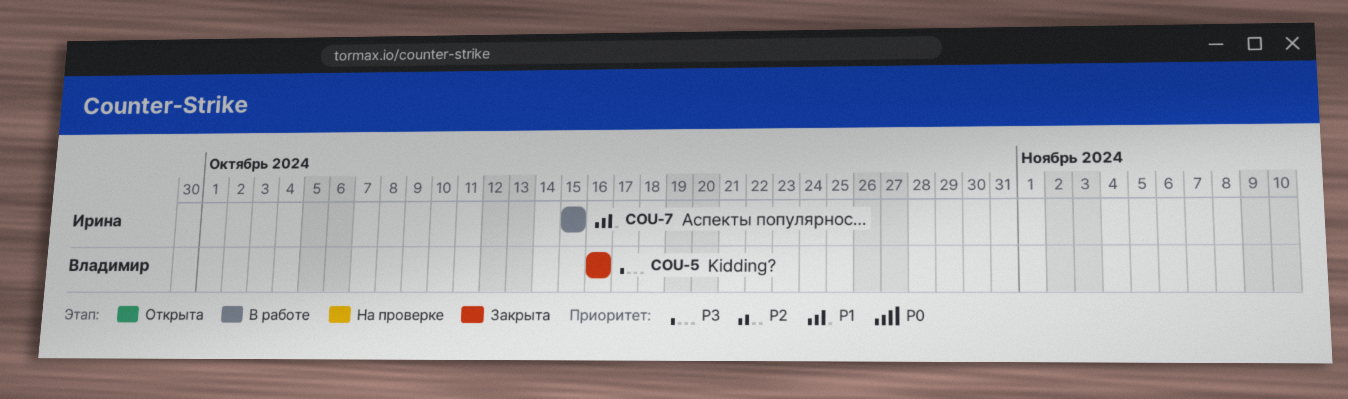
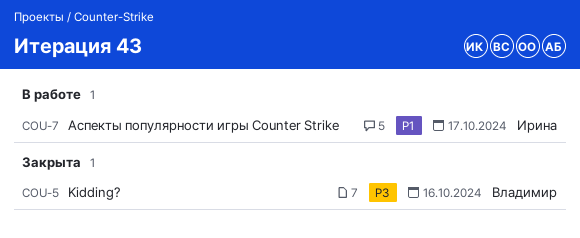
COU-7, due: Oct 15 -> Oct 17

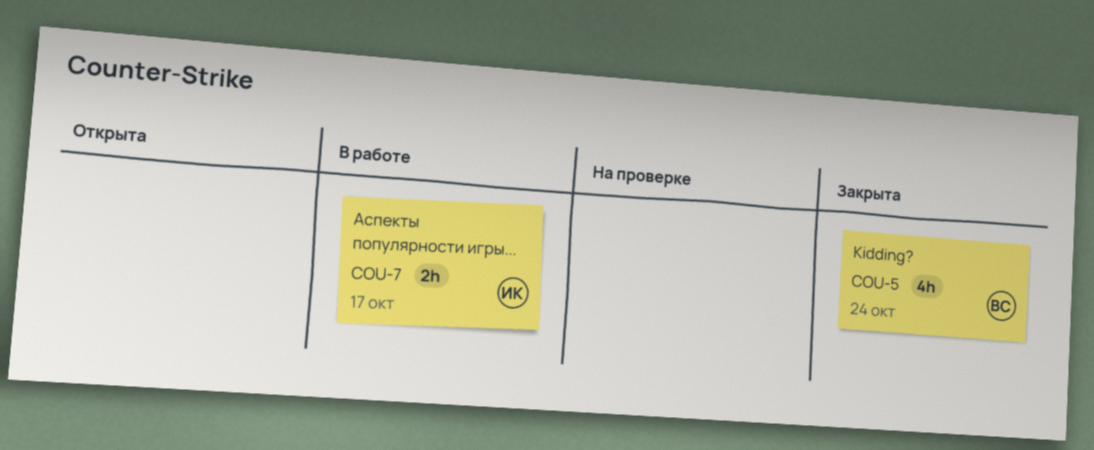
COU-5, due: Oct 16 -> Oct 24

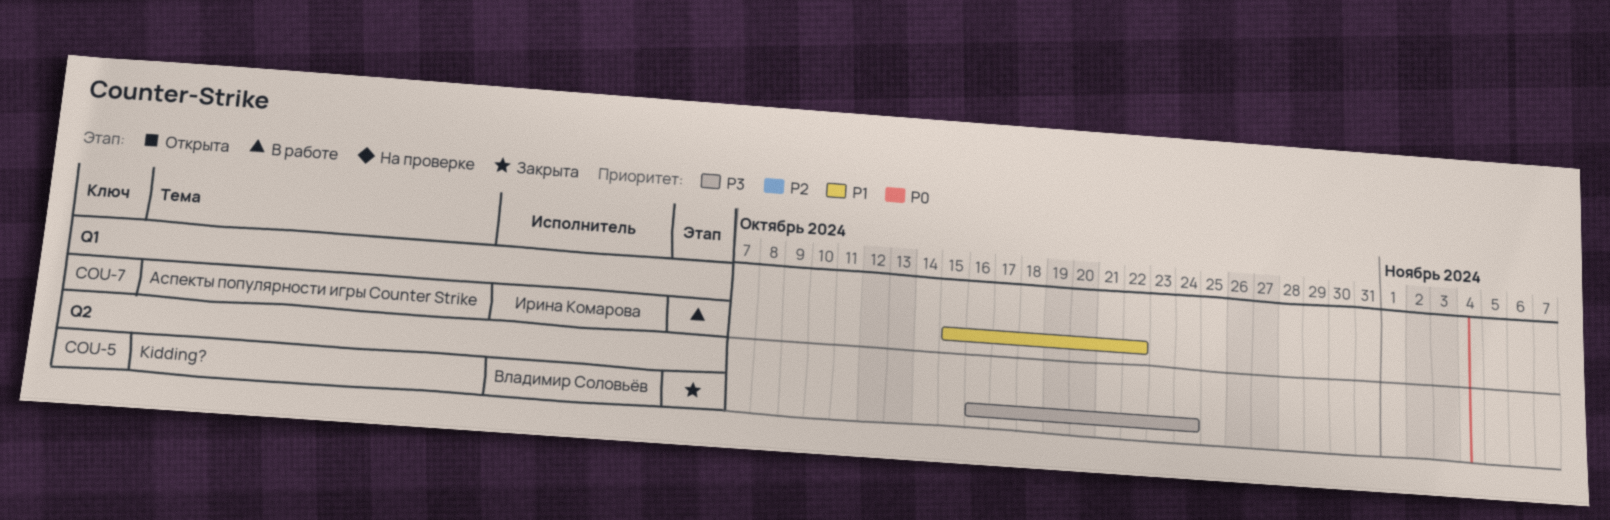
COU-7, due: Oct 17 -> Oct 22

